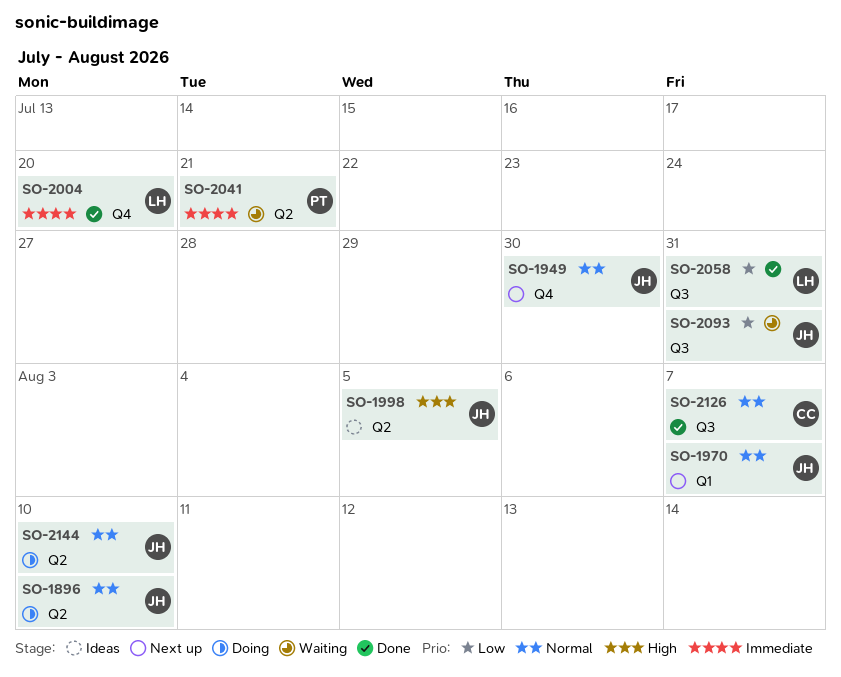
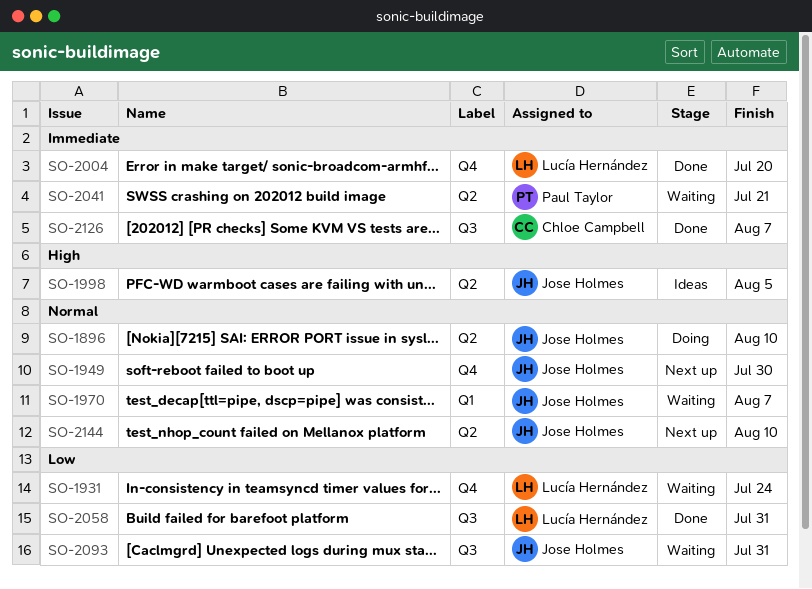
SO-1931: none -> present
SO-1970, status: Next up -> Waiting
SO-2126, priority: Normal -> Immediate
SO-2144, status: Doing -> Next up

